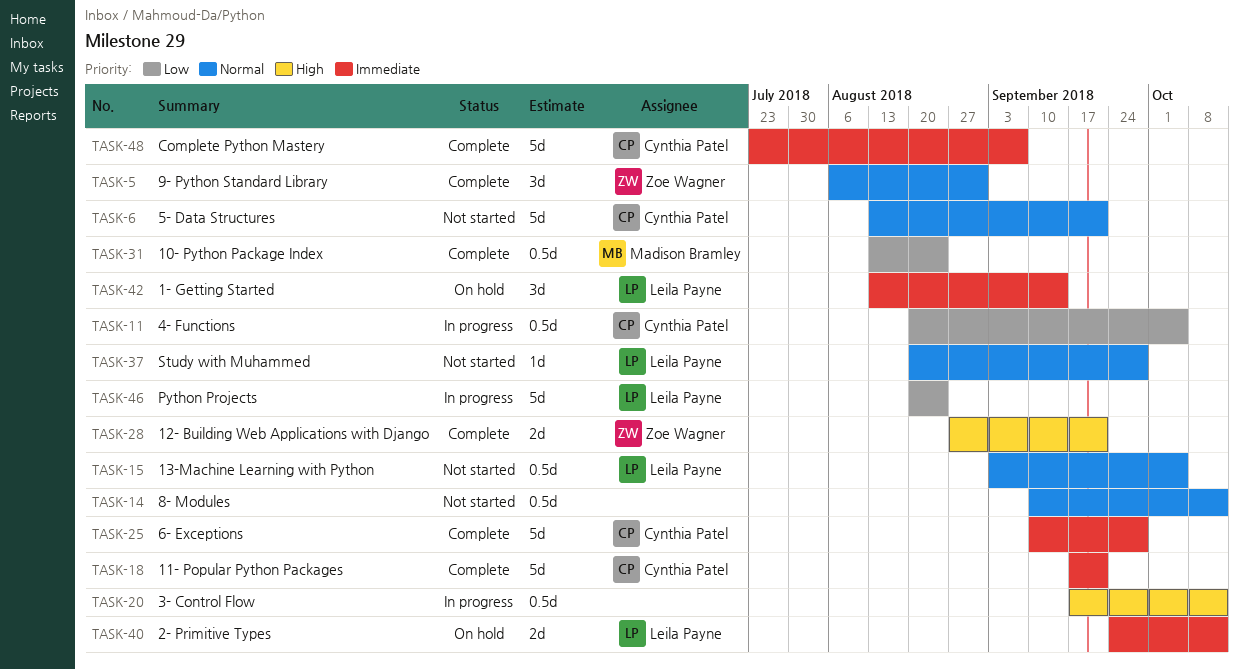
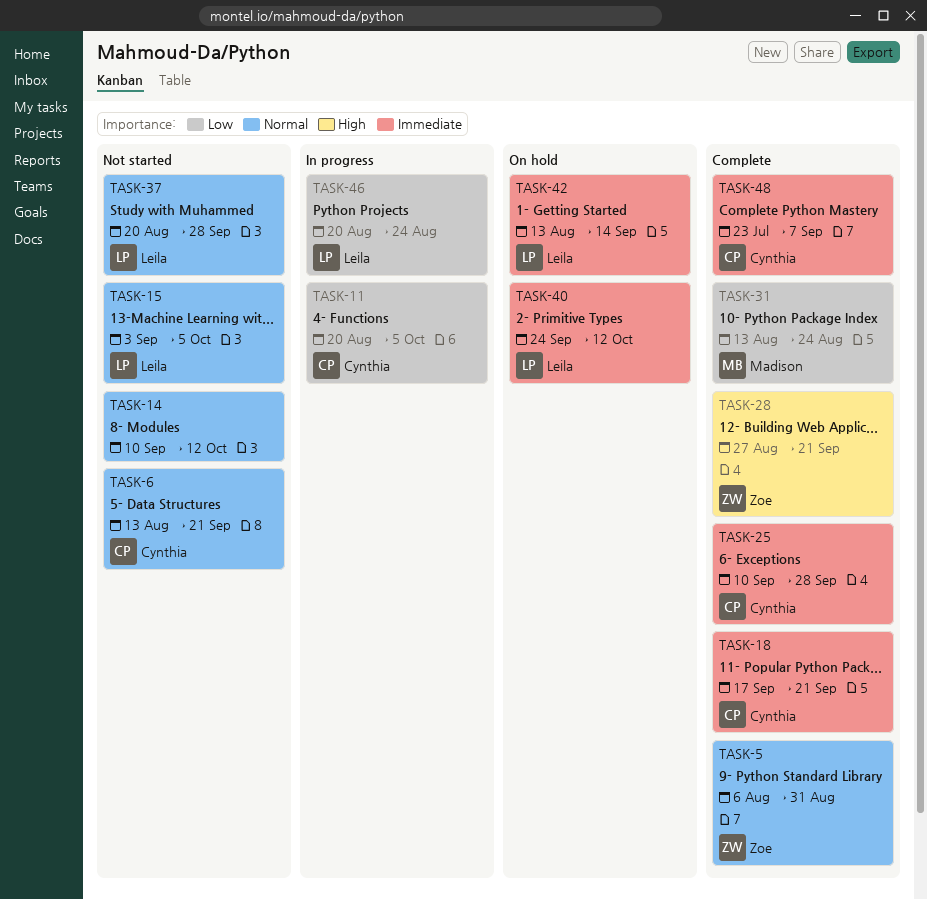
TASK-20: present -> none

